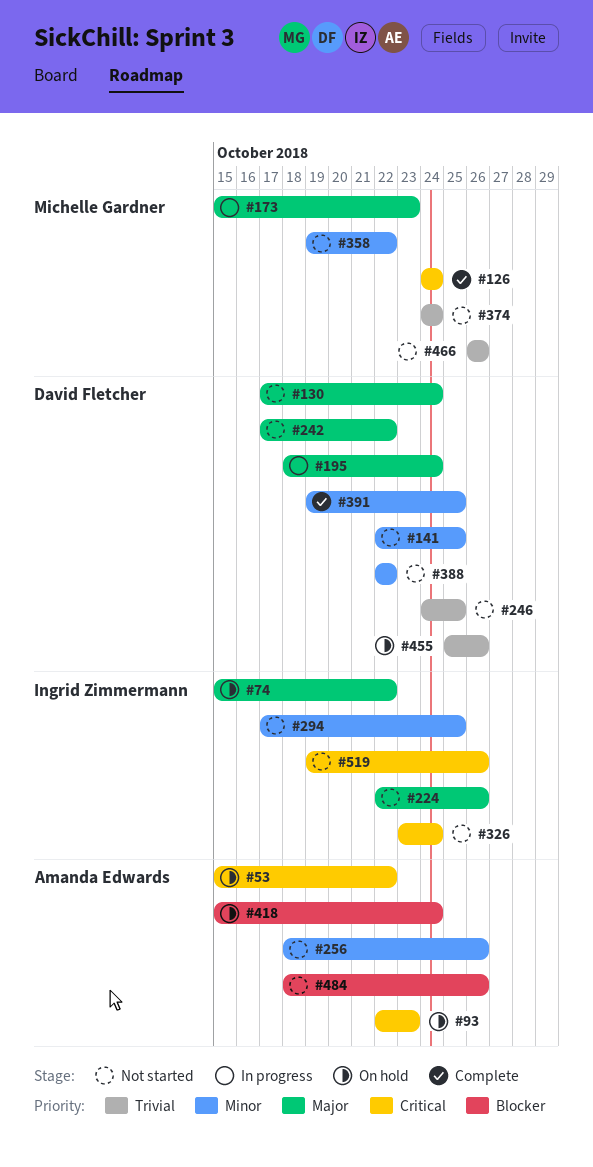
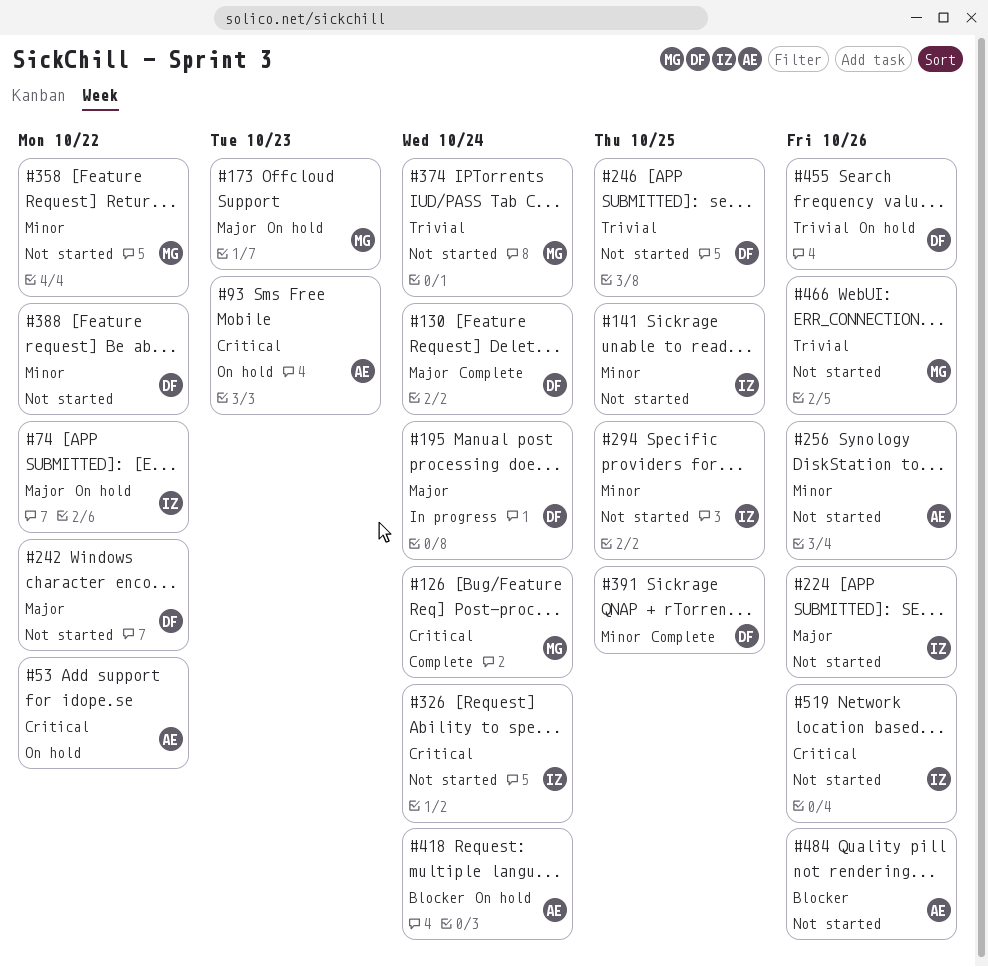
#130, status: Not started -> Complete
#141, owner: David Fletcher -> Ingrid Zimmermann
#173, status: In progress -> On hold

